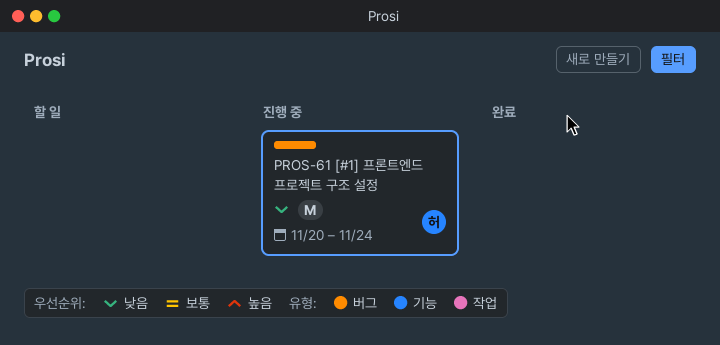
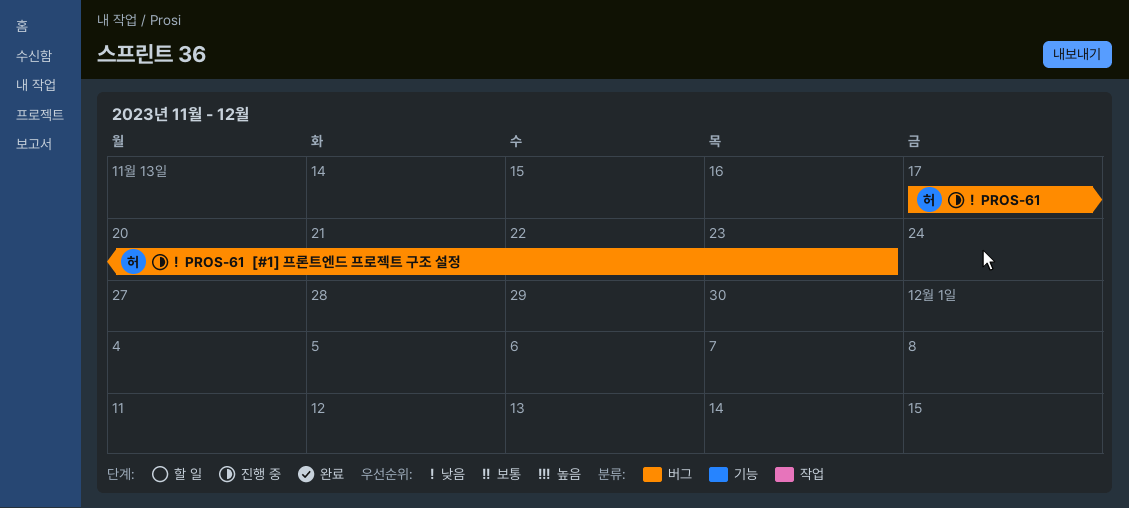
PROS-61, start: Nov 20 -> Nov 17
PROS-61, due: Nov 24 -> Nov 23

